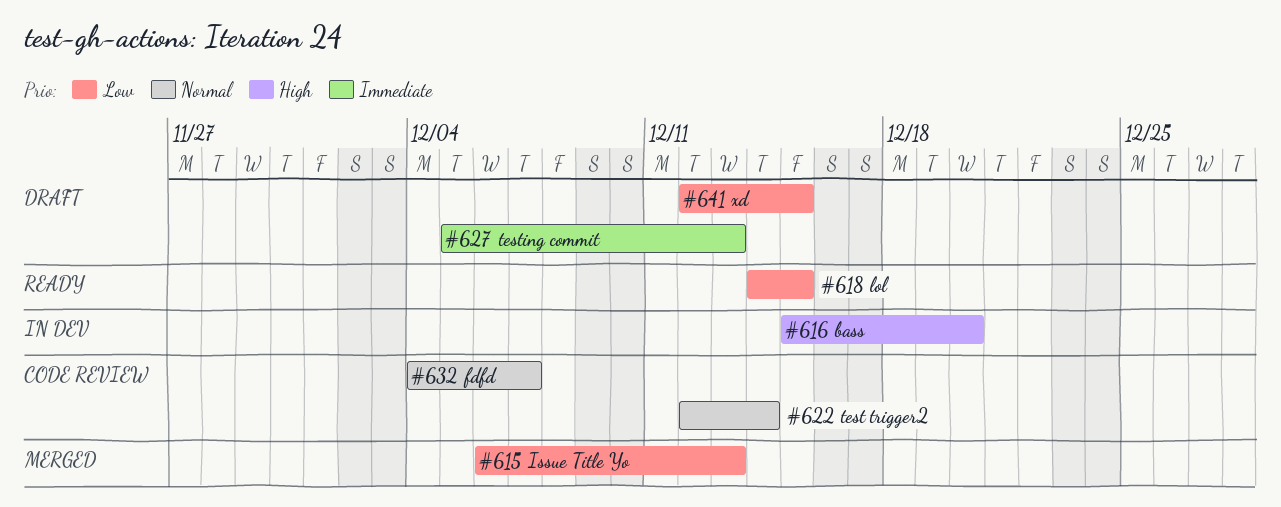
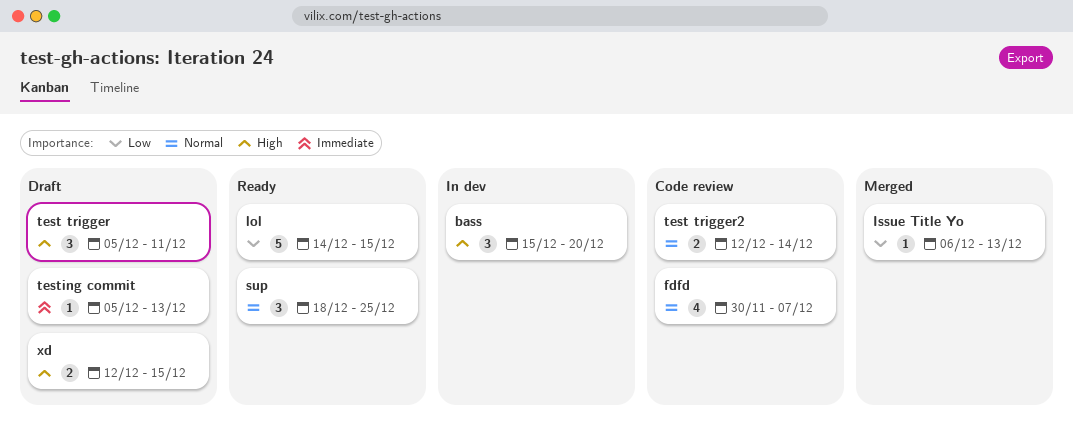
fdfd, start: Dec 4 -> Nov 30
sup: none -> present
test trigger: none -> present
xd, priority: Low -> High

